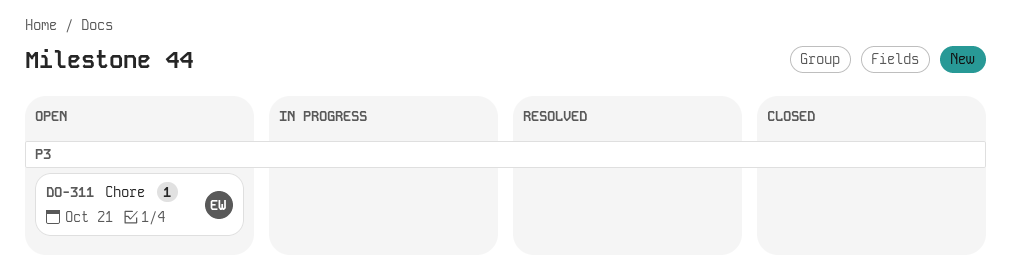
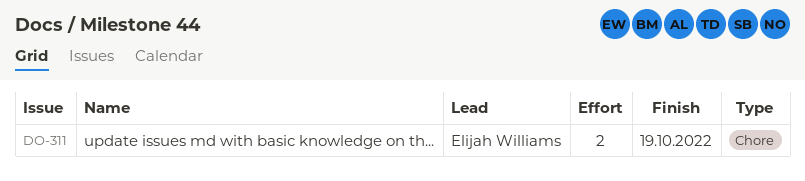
DO-311, estimate: 1 -> 2
DO-311, due: Oct 21 -> Oct 19

